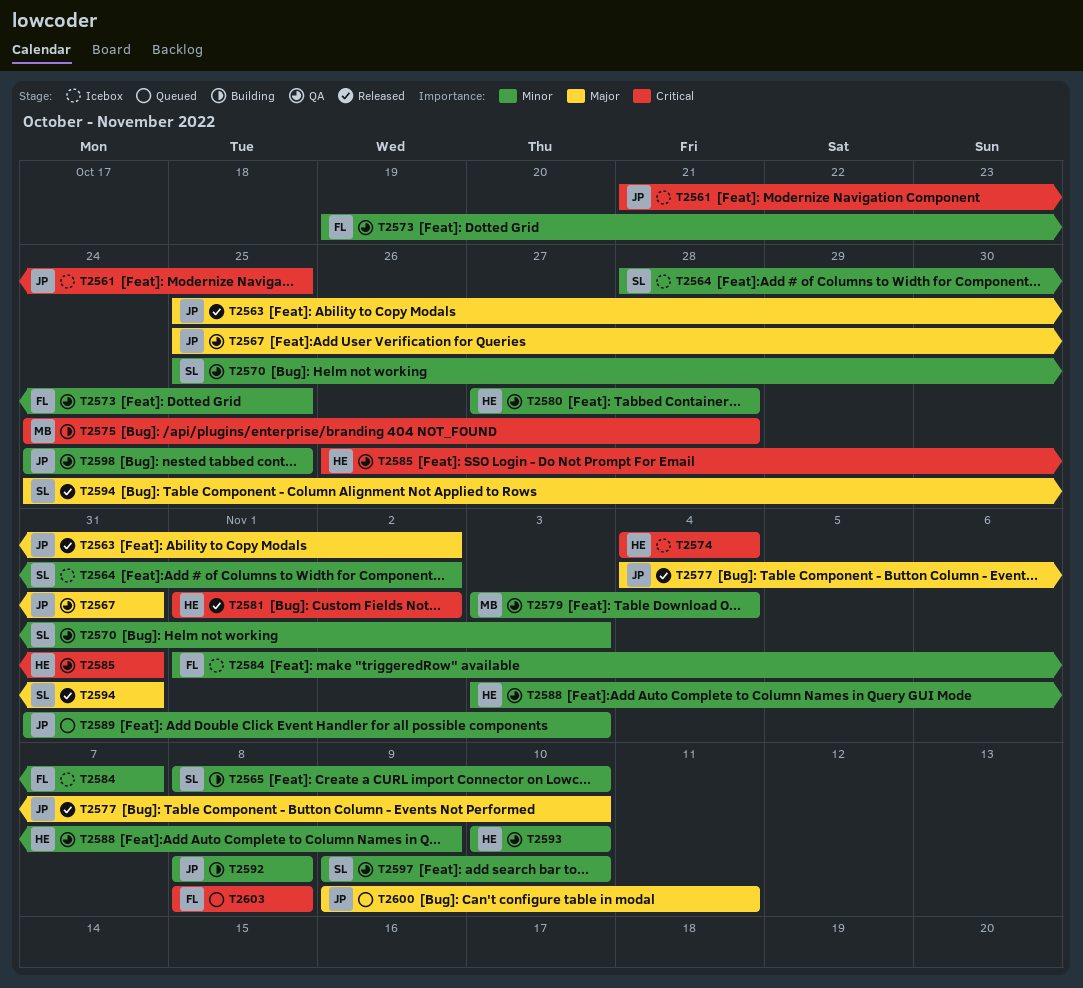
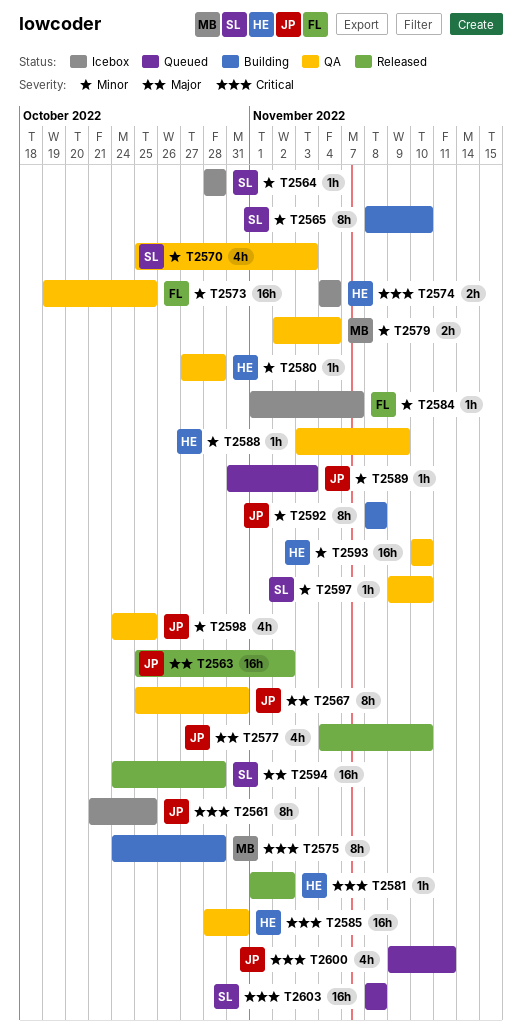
T2564, due: Nov 2 -> Oct 28
T2579, start: Nov 3 -> Nov 2
T2585, start: Oct 26 -> Oct 28
T2594, due: Oct 31 -> Oct 28
T2600, priority: Major -> Critical
T2603, owner: FL -> SL

